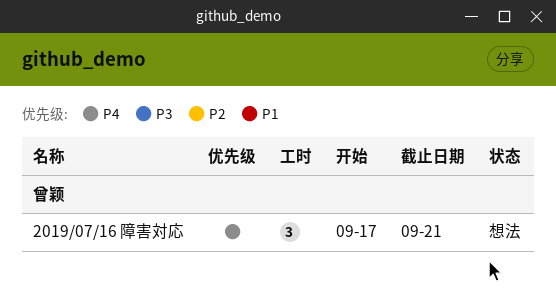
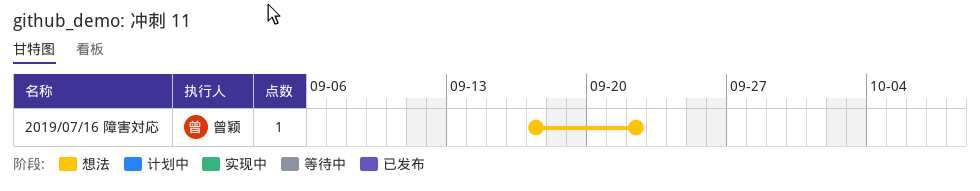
2019/07/16 障害対応, estimate: 3 -> 1
2019/07/16 障害対応, due: Sep 21 -> Sep 22

